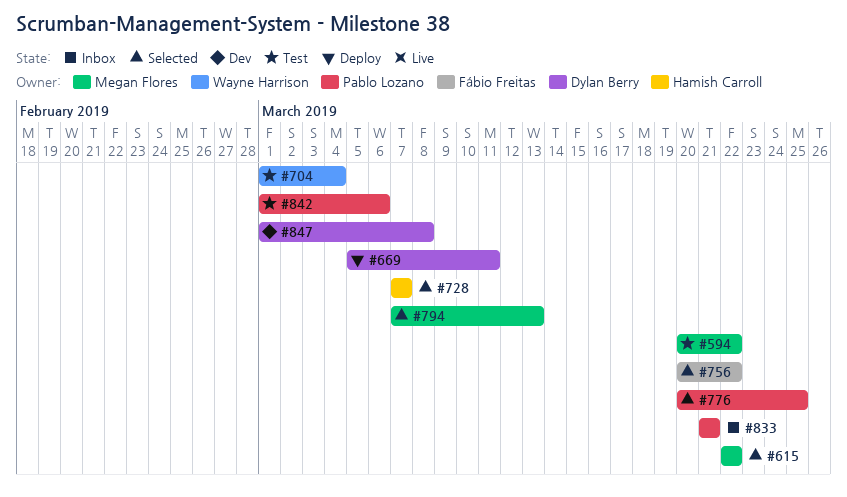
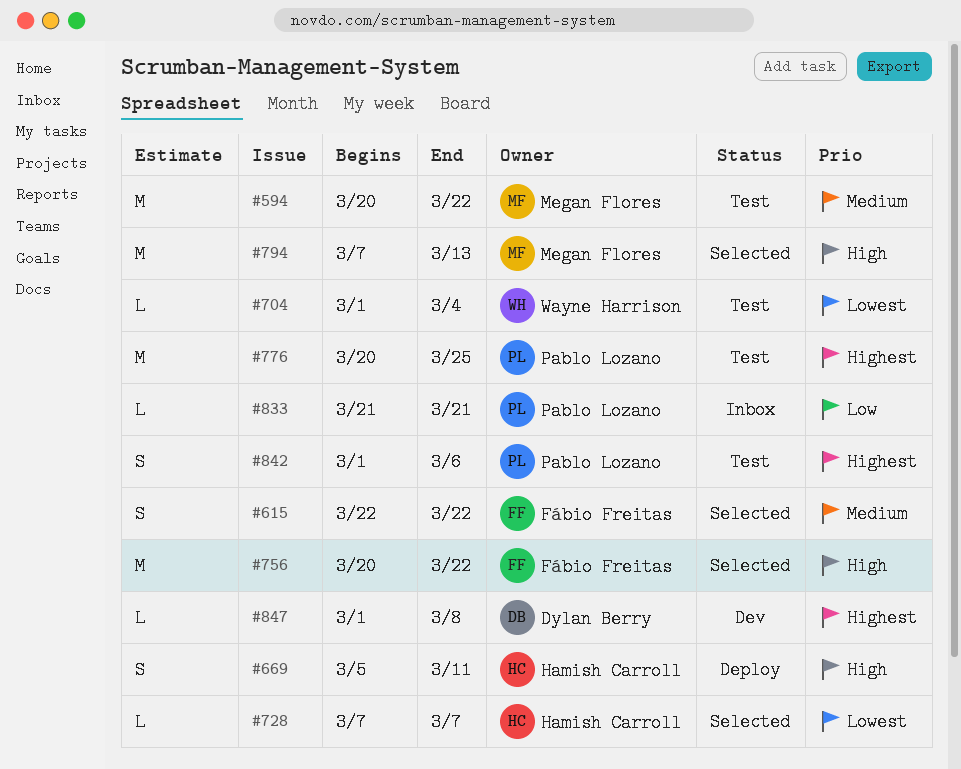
#615, owner: Megan Flores -> Fábio Freitas
#669, owner: Dylan Berry -> Hamish Carroll
#776, status: Selected -> Test

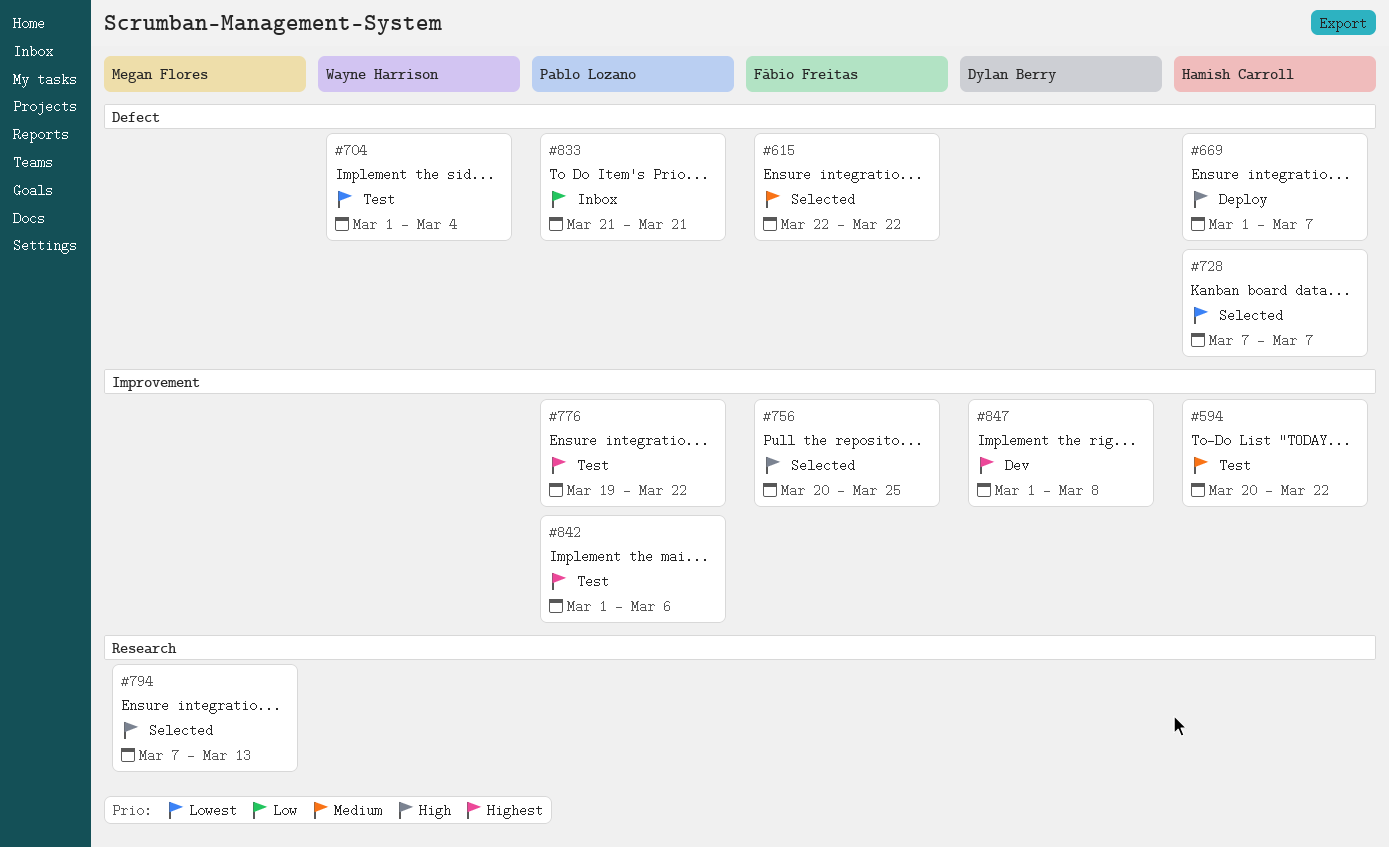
#594, owner: Megan Flores -> Hamish Carroll
#669, start: Mar 5 -> Mar 1
#669, due: Mar 11 -> Mar 7
#756, due: Mar 22 -> Mar 25
#776, start: Mar 20 -> Mar 19
#776, due: Mar 25 -> Mar 22

